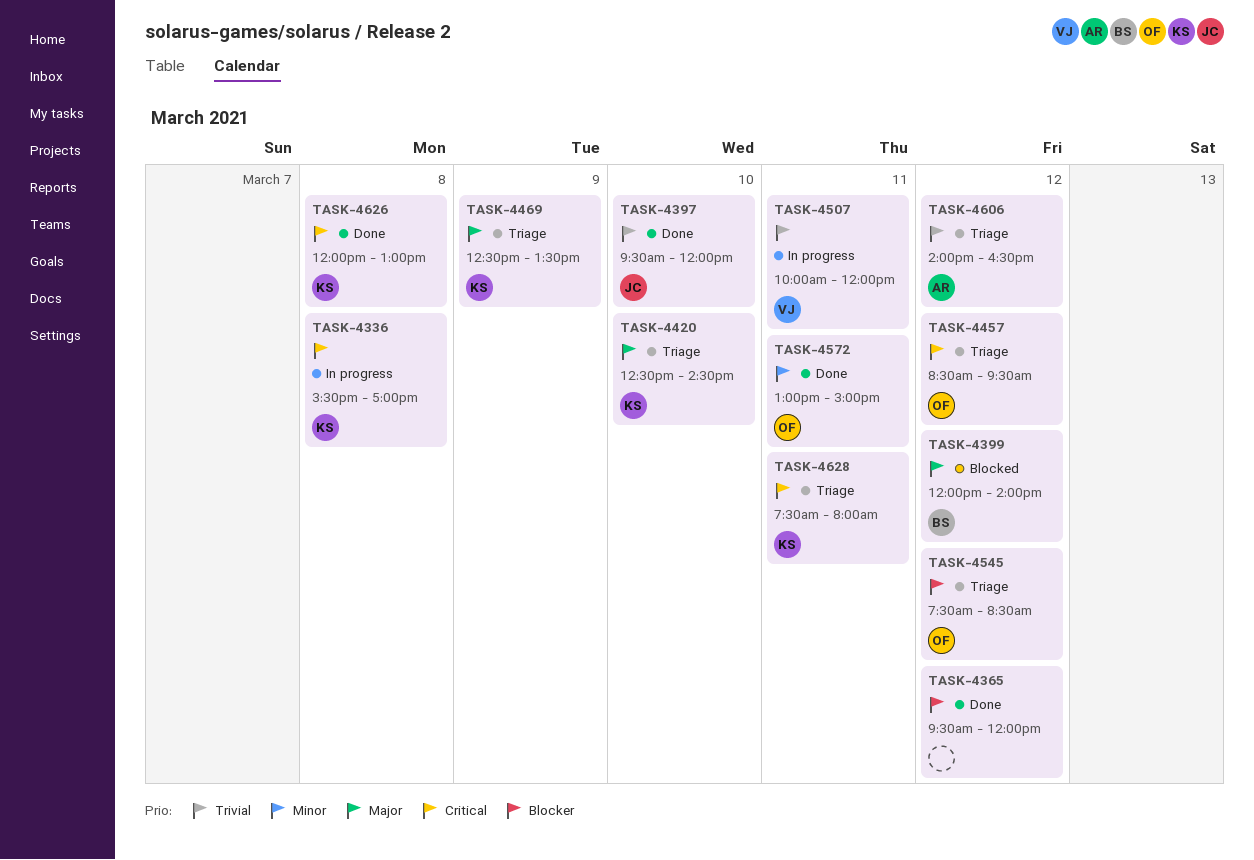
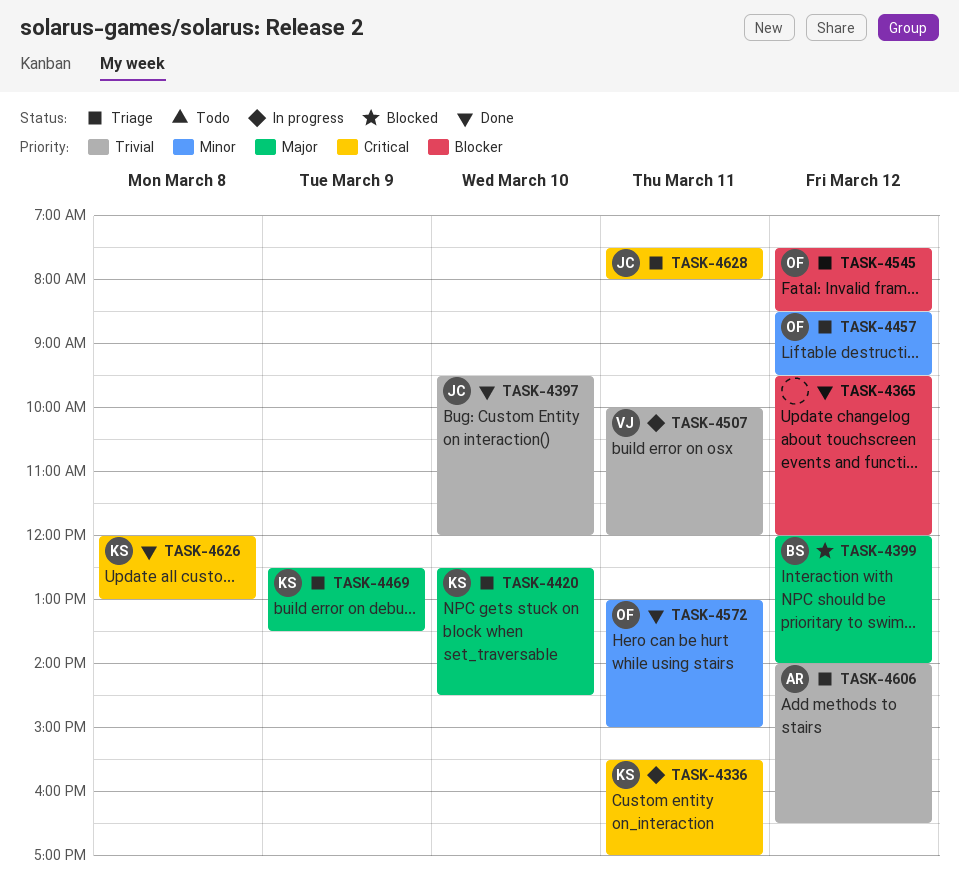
TASK-4336, day: Mar 8 -> Mar 11
TASK-4457, priority: Critical -> Minor
TASK-4628, owner: KS -> JC

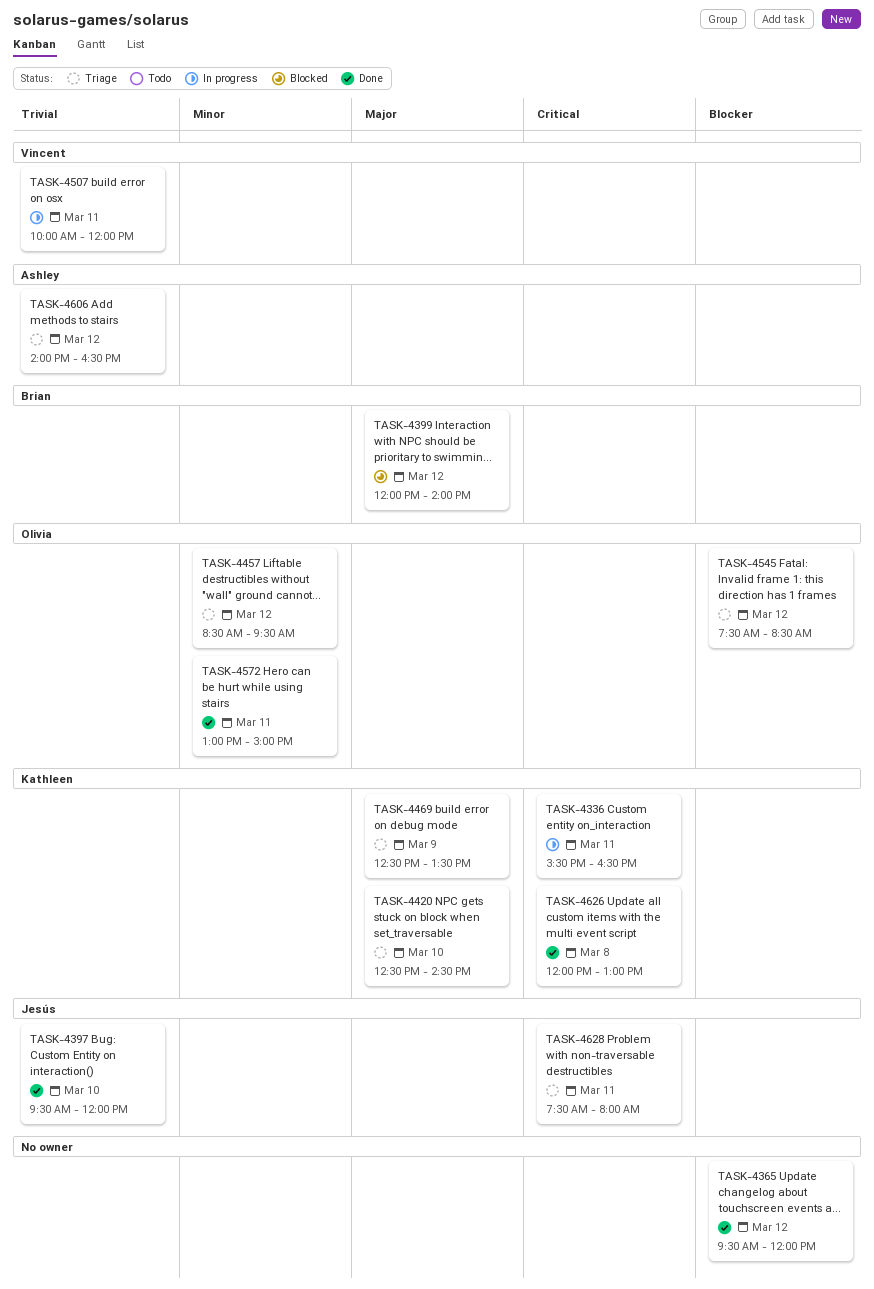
TASK-4336, ends: 17:00 -> 16:30

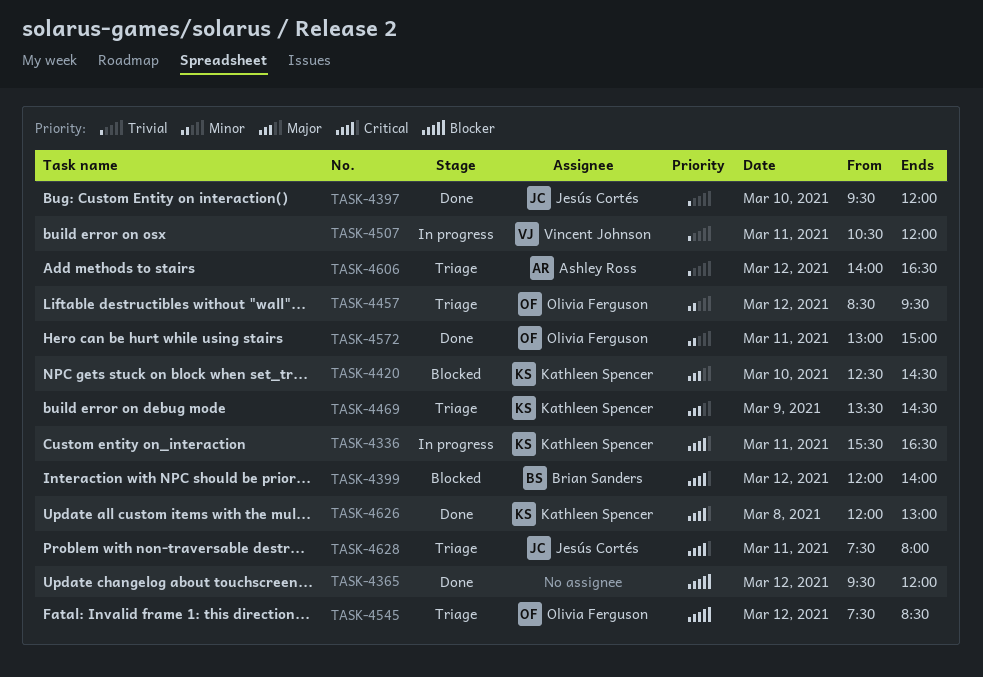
TASK-4399, priority: Major -> Critical
TASK-4420, status: Triage -> Blocked
TASK-4469, begins: 12:30 -> 13:30
TASK-4469, ends: 13:30 -> 14:30
TASK-4507, begins: 10:00 -> 10:30

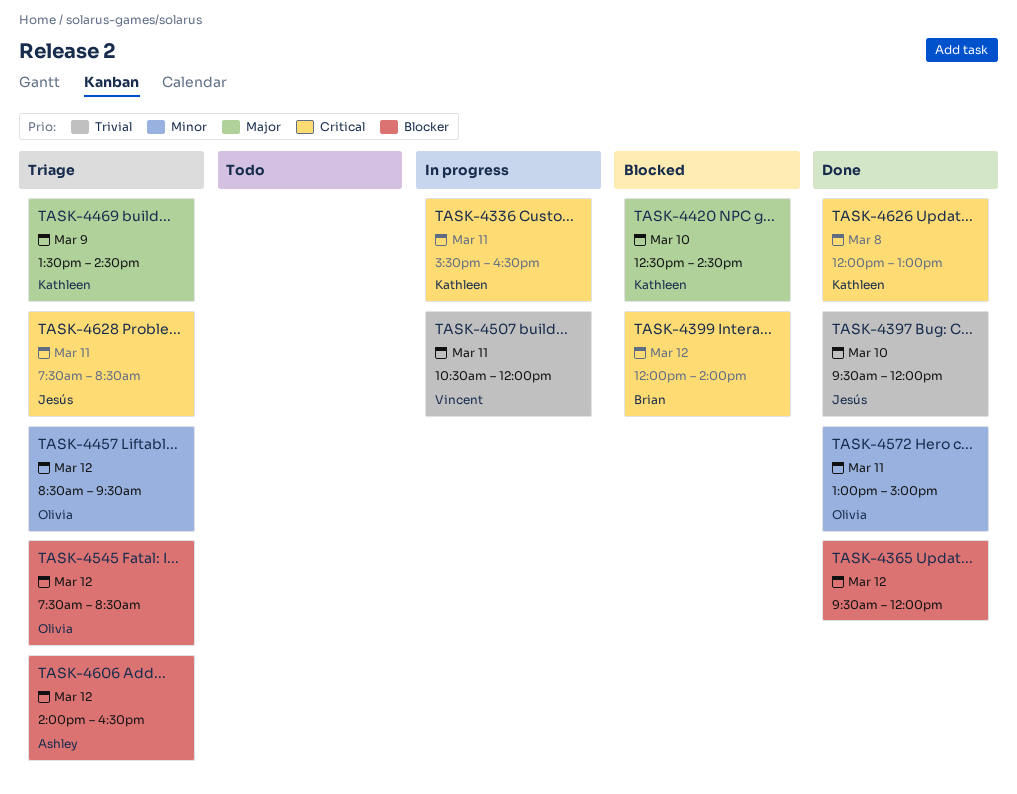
TASK-4606, priority: Trivial -> Blocker
TASK-4628, ends: 08:00 -> 08:30

